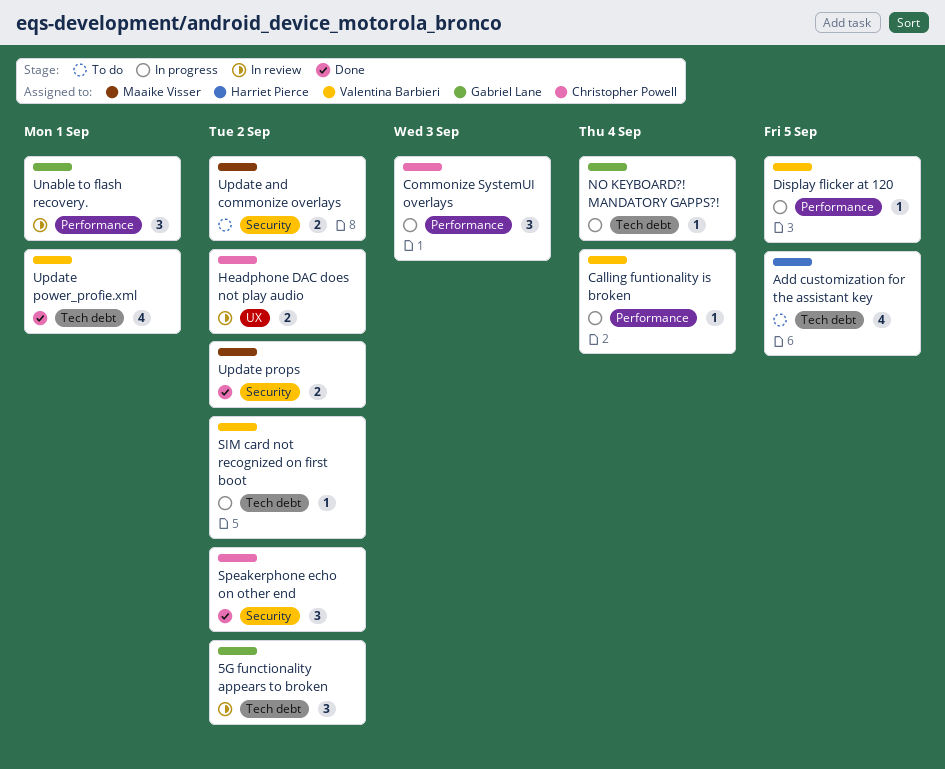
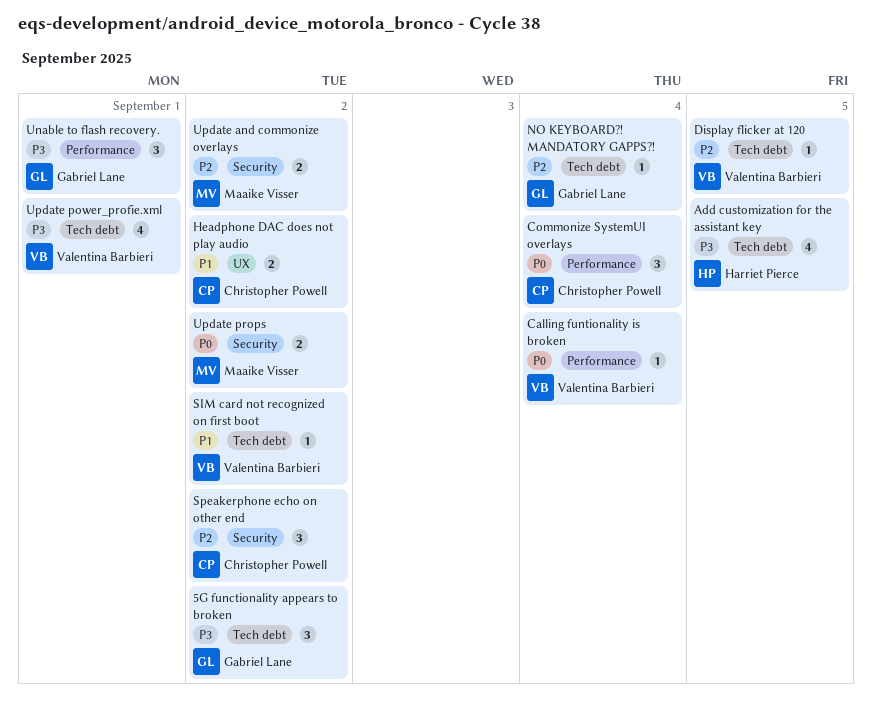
Commonize SystemUI overlays, due: Sep 3 -> Sep 4
Display flicker at 120, label: Performance -> Tech debt

